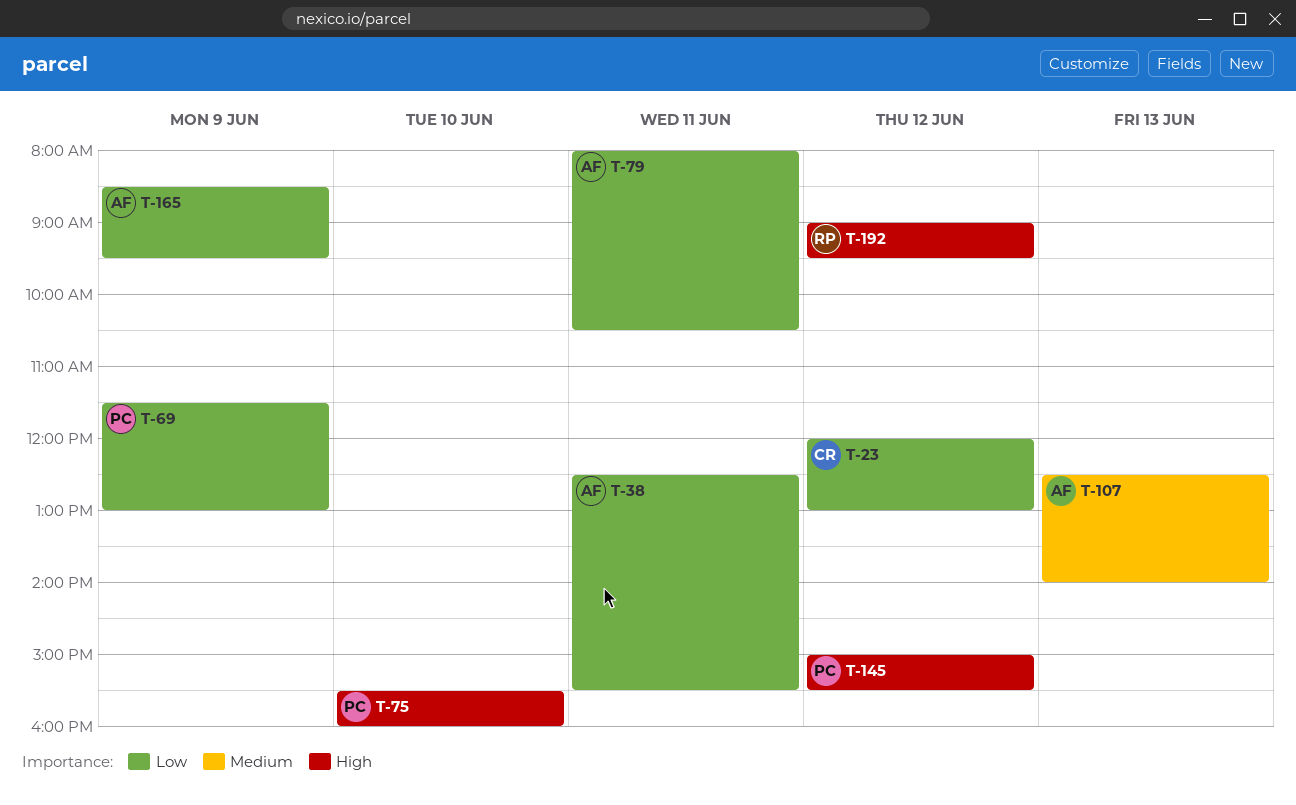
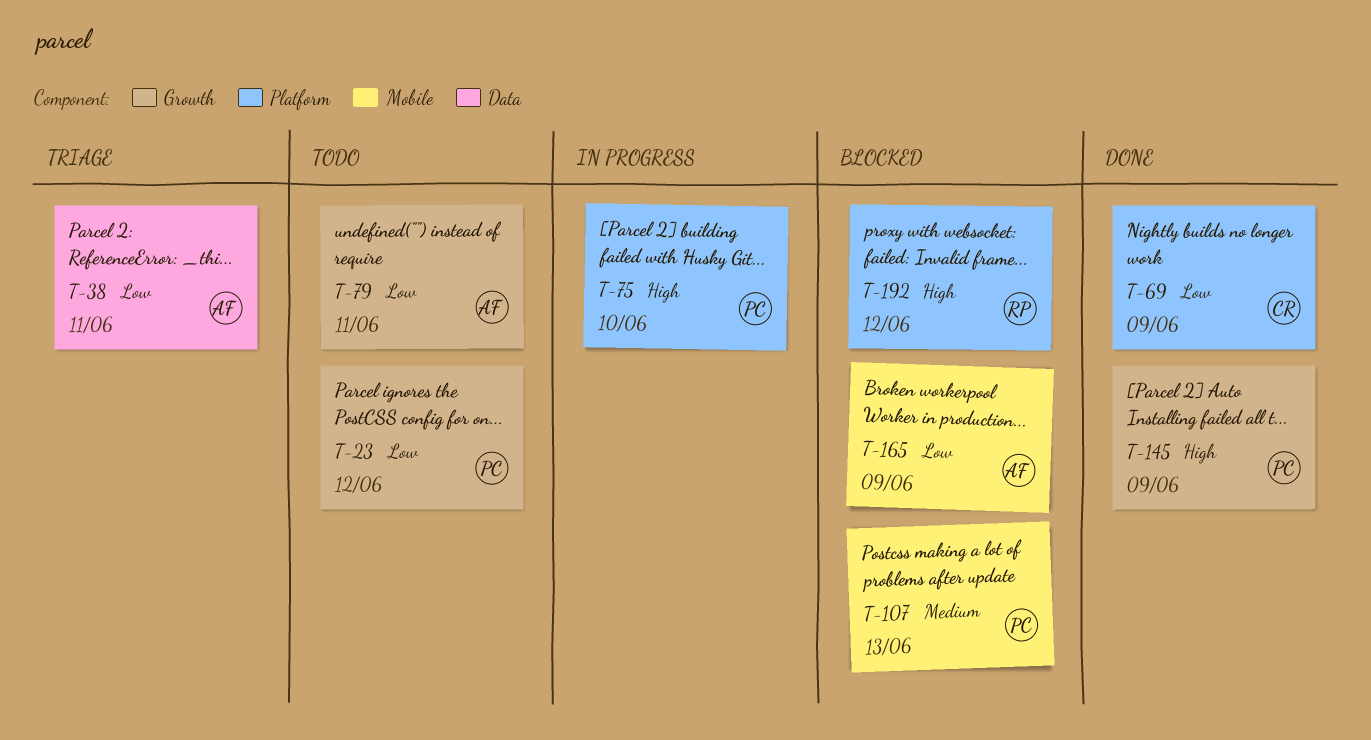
T-23, owner: CR -> PC
T-69, owner: PC -> CR
T-107, owner: AF -> PC
T-145, day: Jun 12 -> Jun 9

